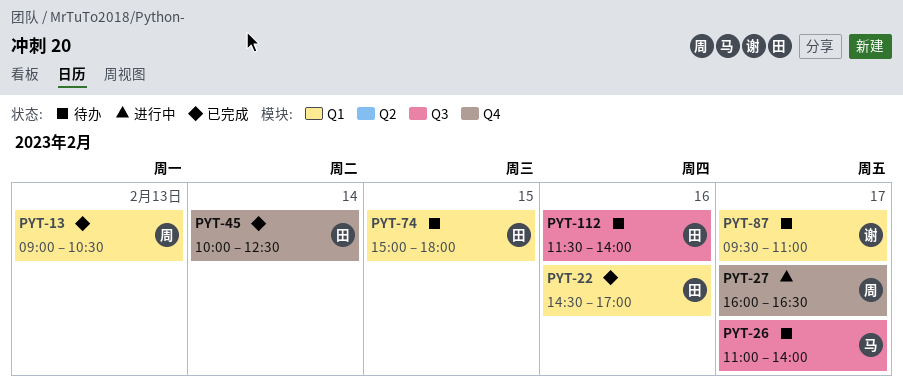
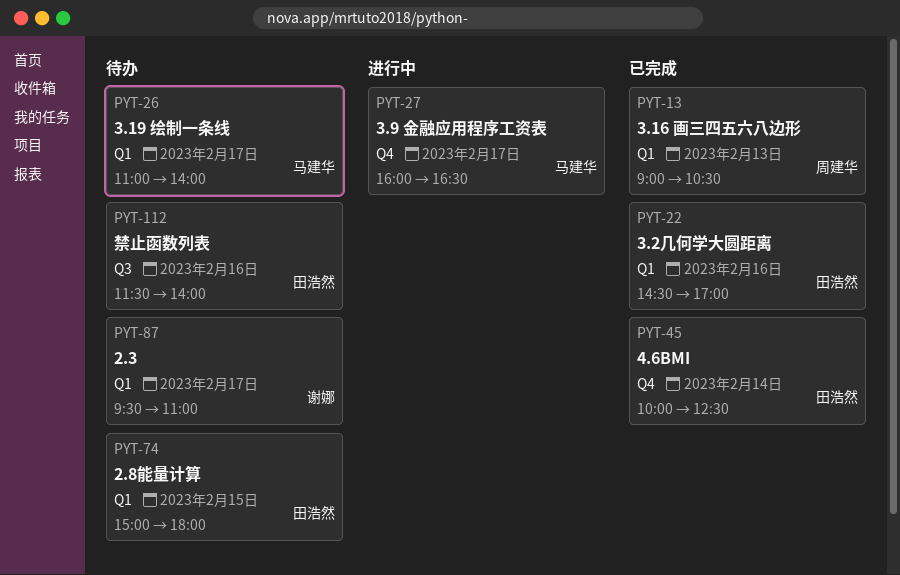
PYT-26, label: Q3 -> Q1
PYT-27, owner: 周建华 -> 马建华

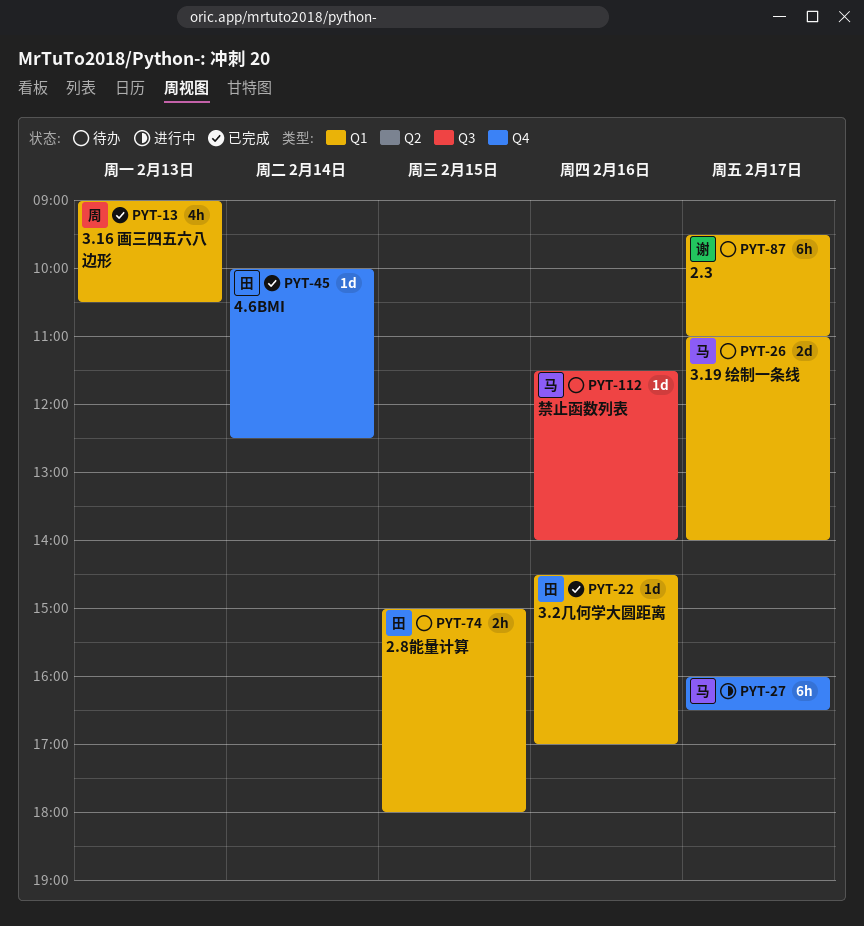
PYT-112, owner: 田浩然 -> 马建华

